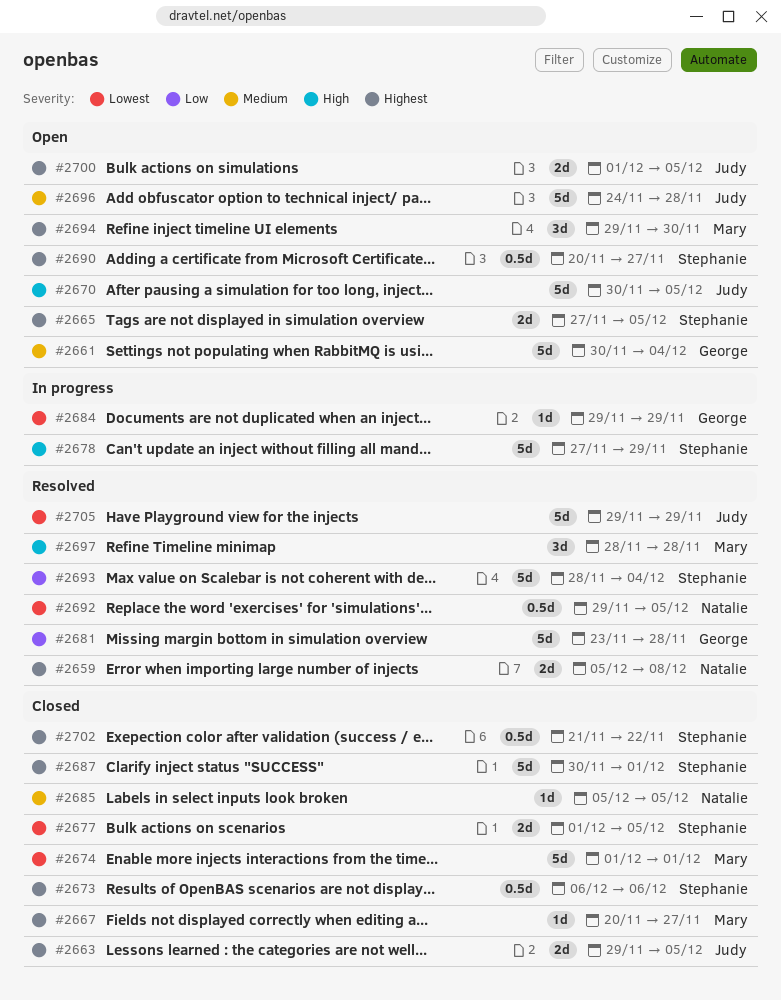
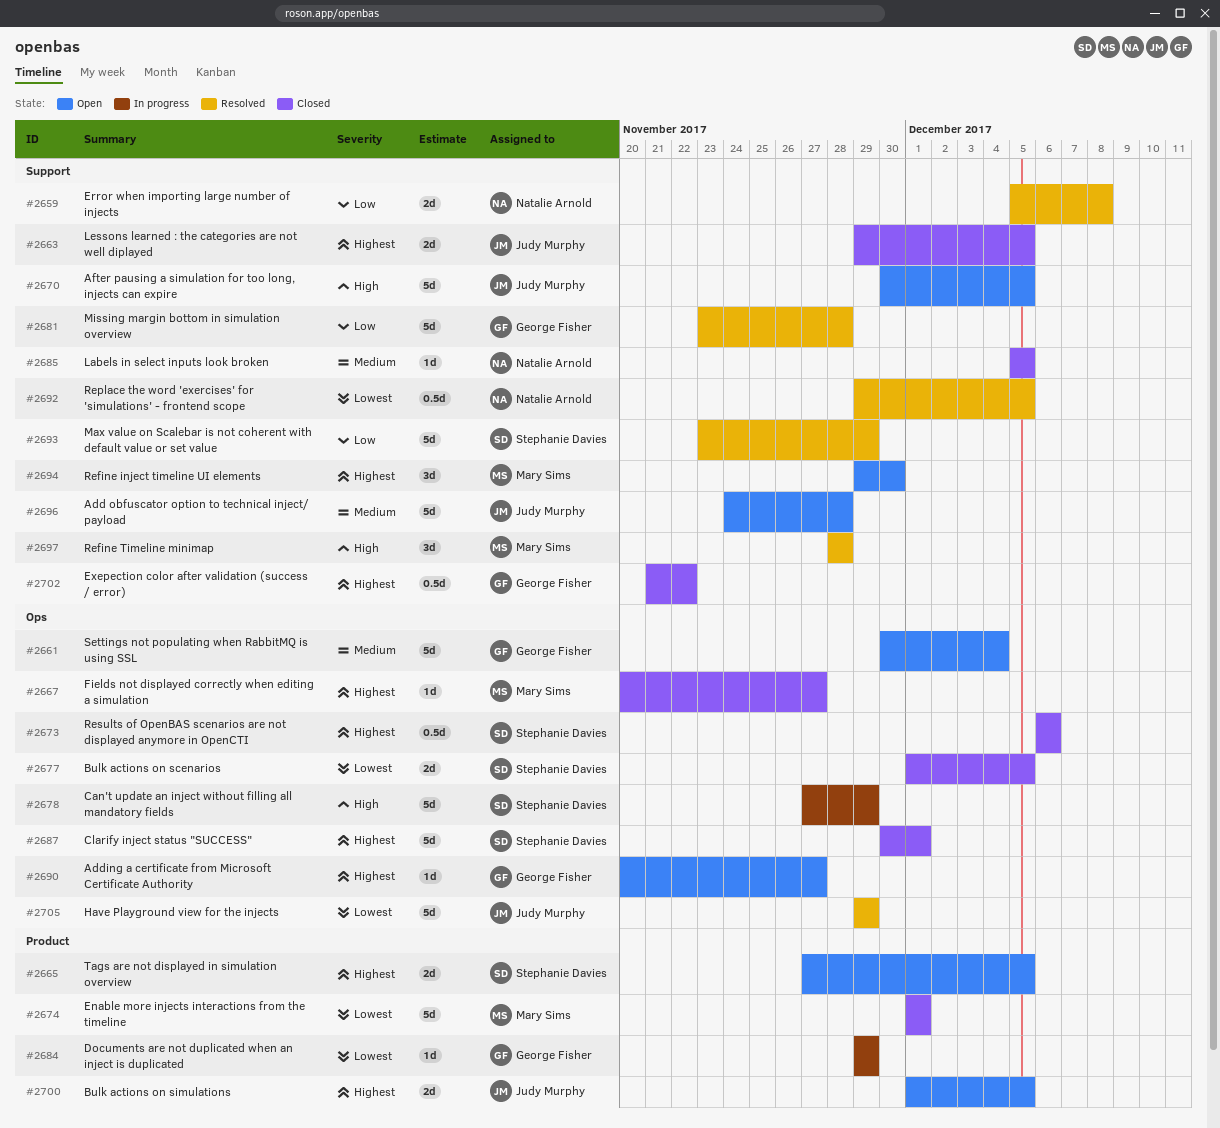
#2659, priority: Highest -> Low
#2690, owner: Stephanie Davies -> George Fisher
#2690, estimate: 0.5d -> 1d
#2693, start: Nov 28 -> Nov 23
#2693, due: Dec 4 -> Nov 29
#2702, owner: Stephanie Davies -> George Fisher

